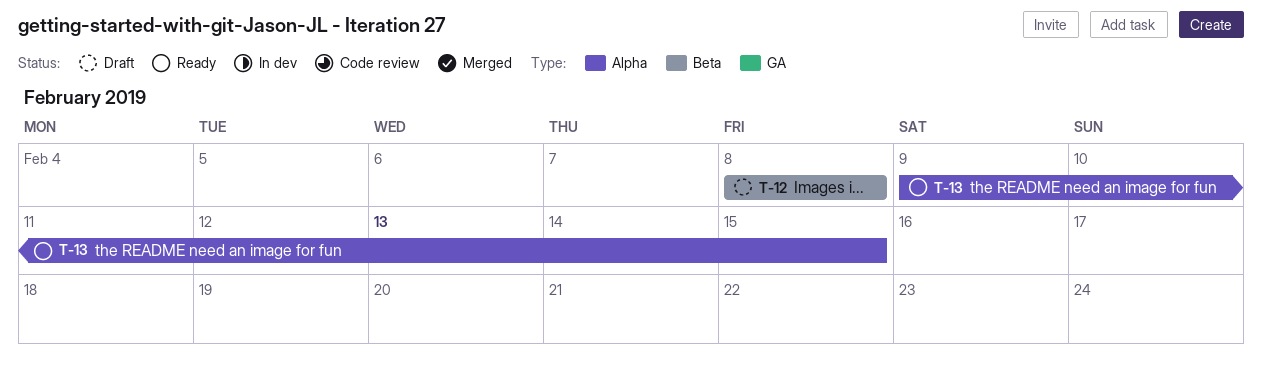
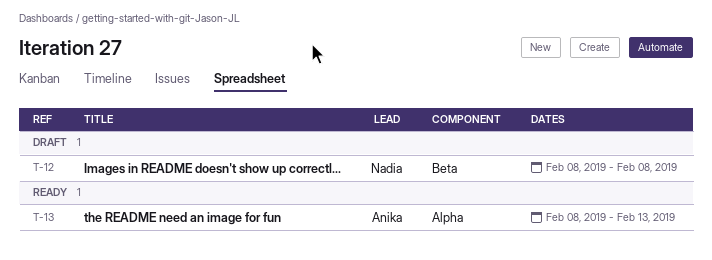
T-13, start: Feb 9 -> Feb 8
T-13, due: Feb 15 -> Feb 13

